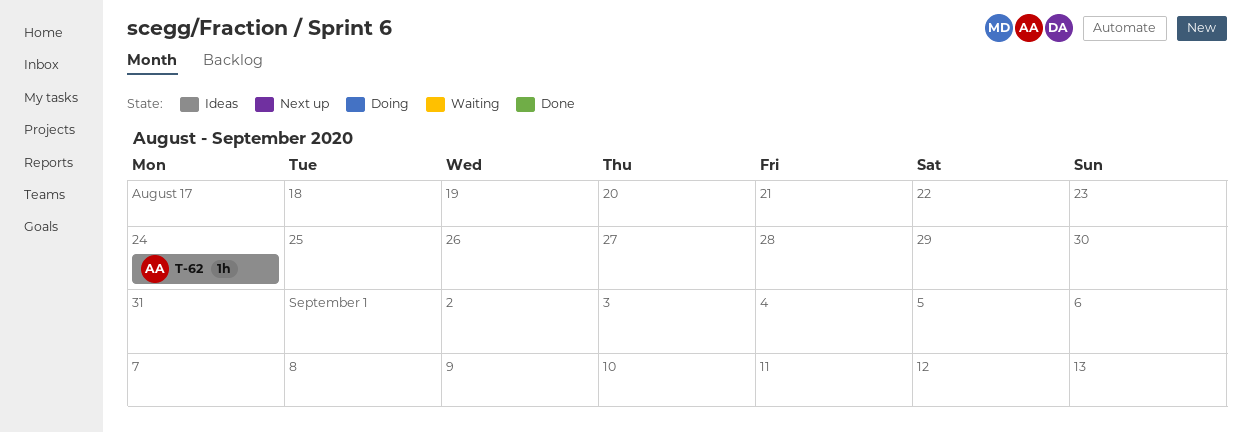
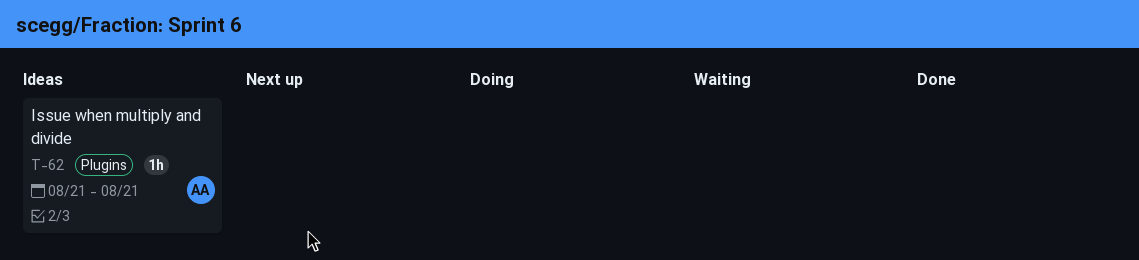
T-62, start: Aug 24 -> Aug 21
T-62, due: Aug 24 -> Aug 21

